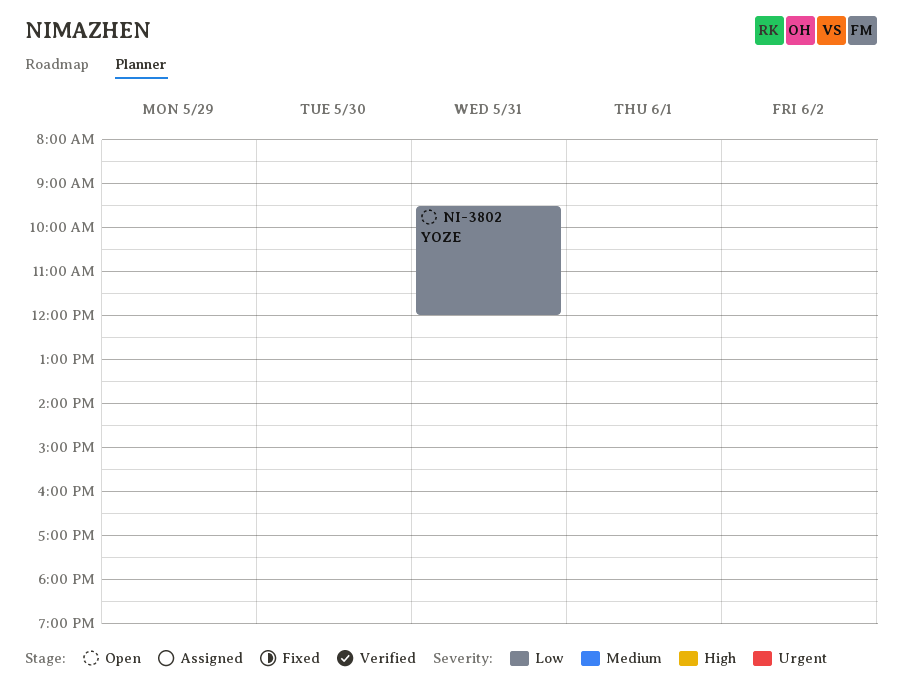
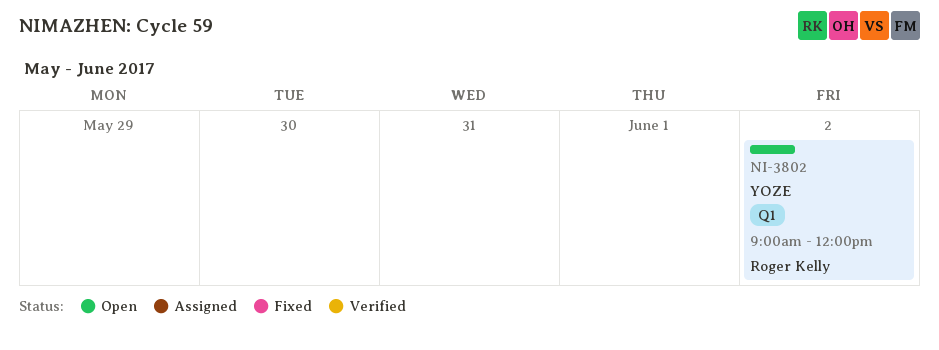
NI-3802, day: May 31 -> Jun 2
NI-3802, begins: 09:30 -> 09:00

